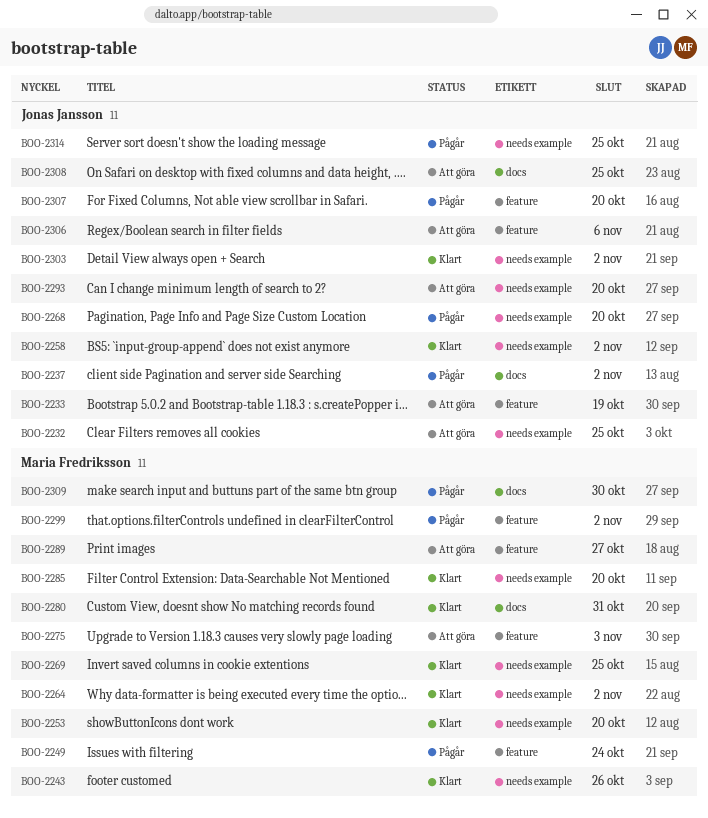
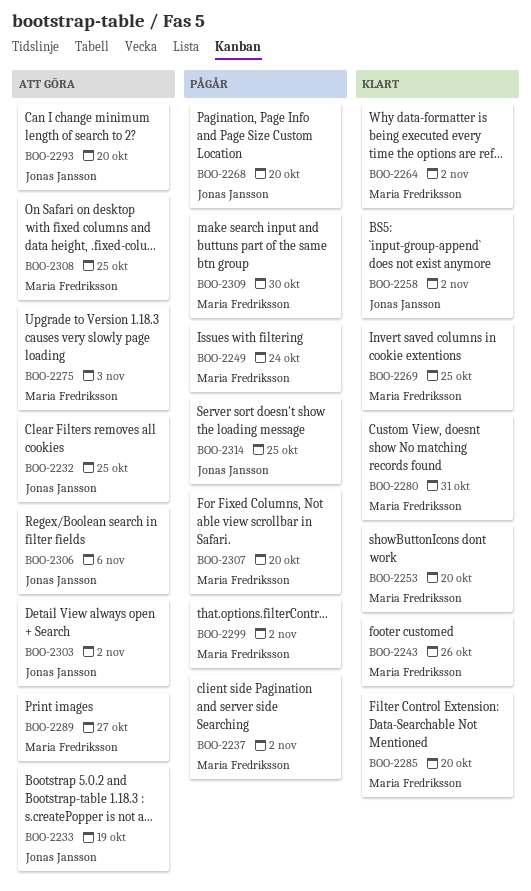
BOO-2237, owner: Jonas Jansson -> Maria Fredriksson
BOO-2303, status: Klart -> Att göra
BOO-2307, owner: Jonas Jansson -> Maria Fredriksson
BOO-2308, owner: Jonas Jansson -> Maria Fredriksson

